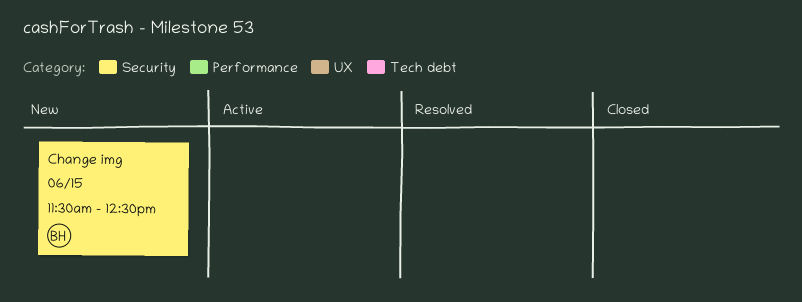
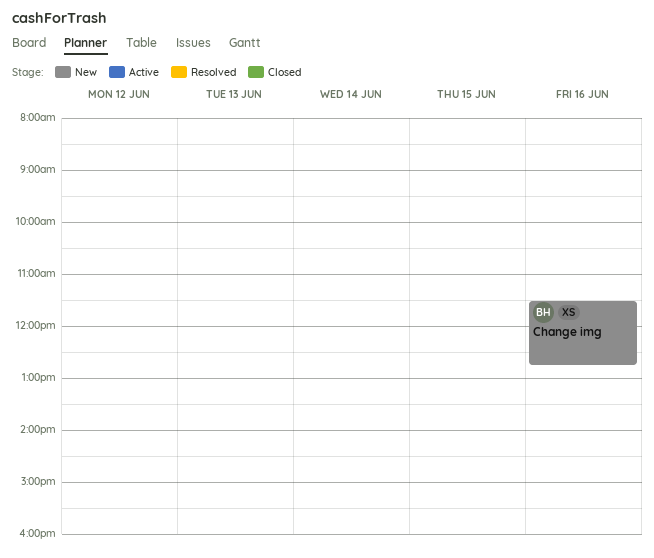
Change img, day: Jun 15 -> Jun 16
Change img, ends: 12:30 -> 12:45

